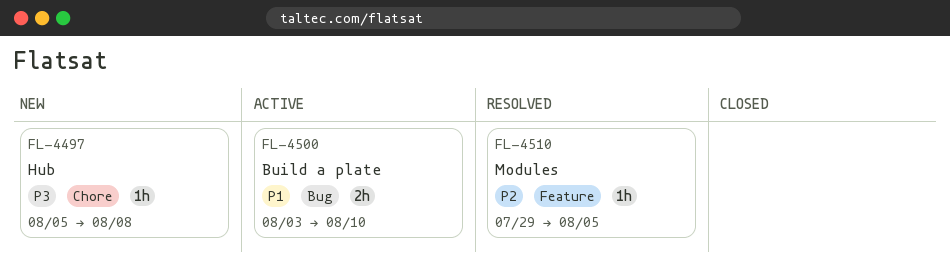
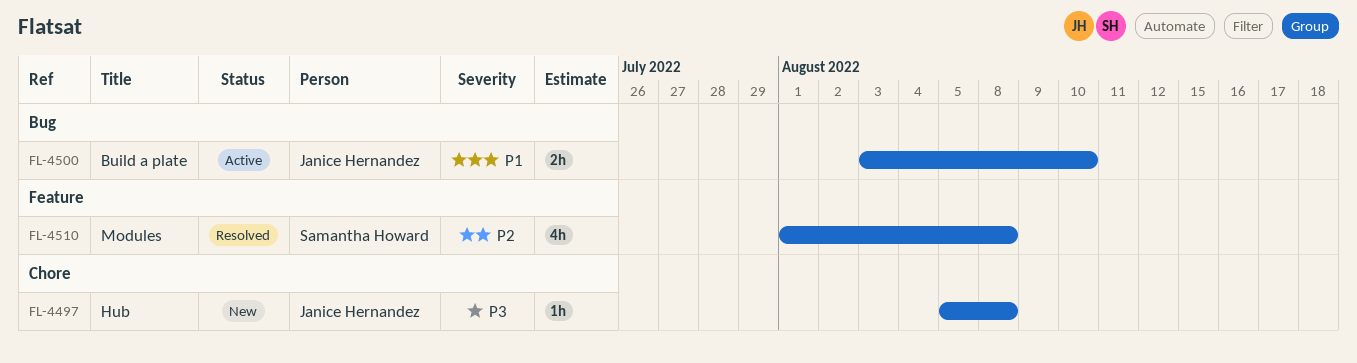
FL-4510, estimate: 1h -> 4h
FL-4510, start: Jul 29 -> Aug 1
FL-4510, due: Aug 5 -> Aug 8

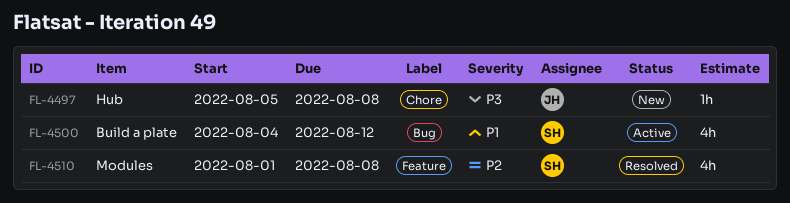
FL-4500, owner: Janice Hernandez -> Samantha Howard
FL-4500, estimate: 2h -> 4h
FL-4500, start: Aug 3 -> Aug 4
FL-4500, due: Aug 10 -> Aug 12

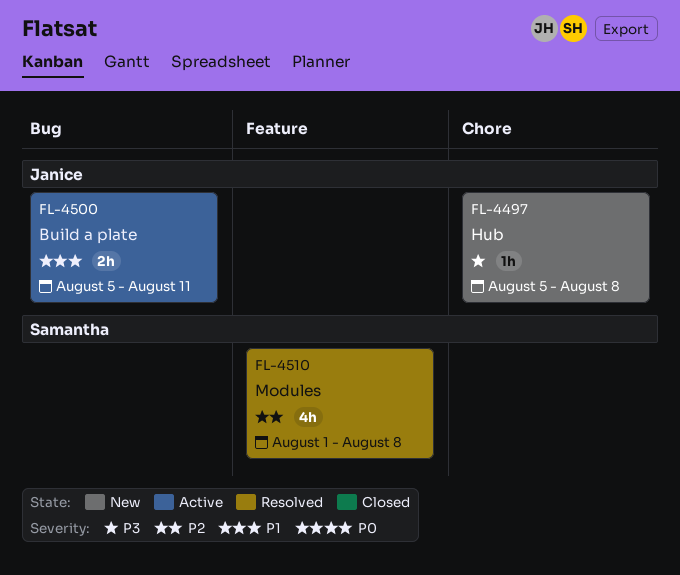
FL-4500, owner: Samantha -> Janice
FL-4500, estimate: 4h -> 2h
FL-4500, start: Aug 4 -> Aug 5
FL-4500, due: Aug 12 -> Aug 11

